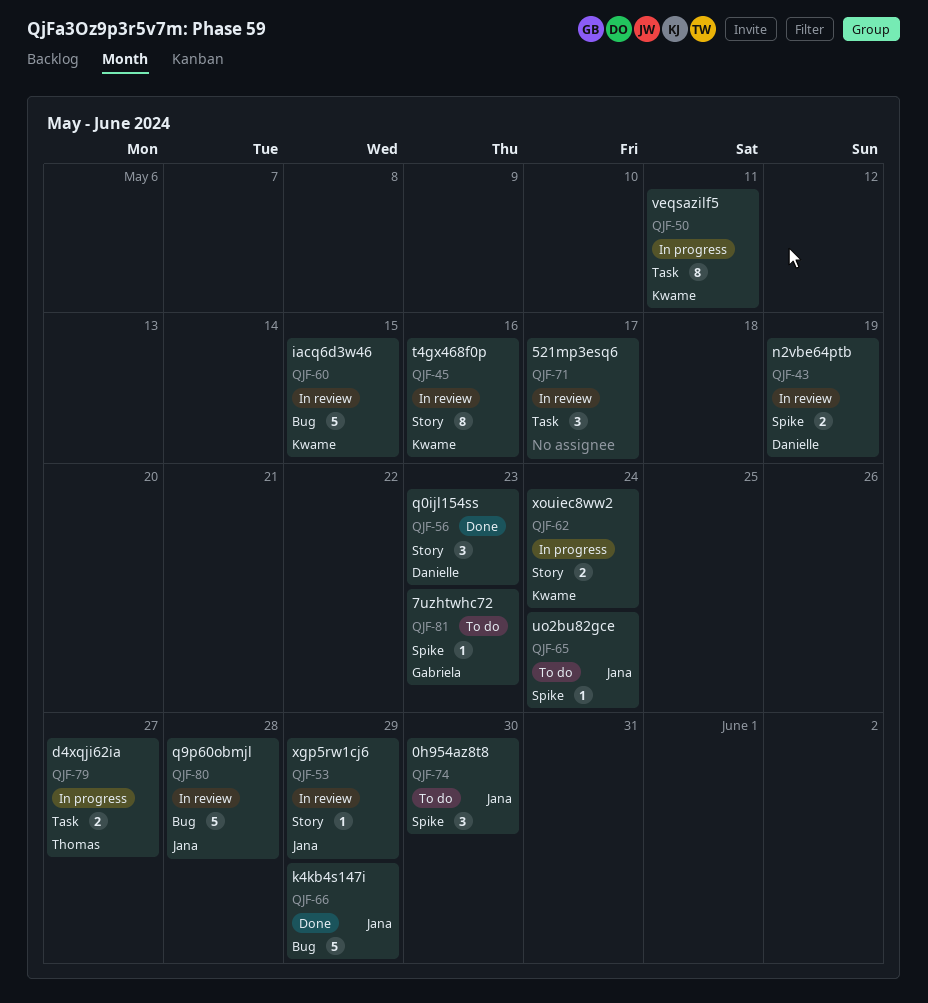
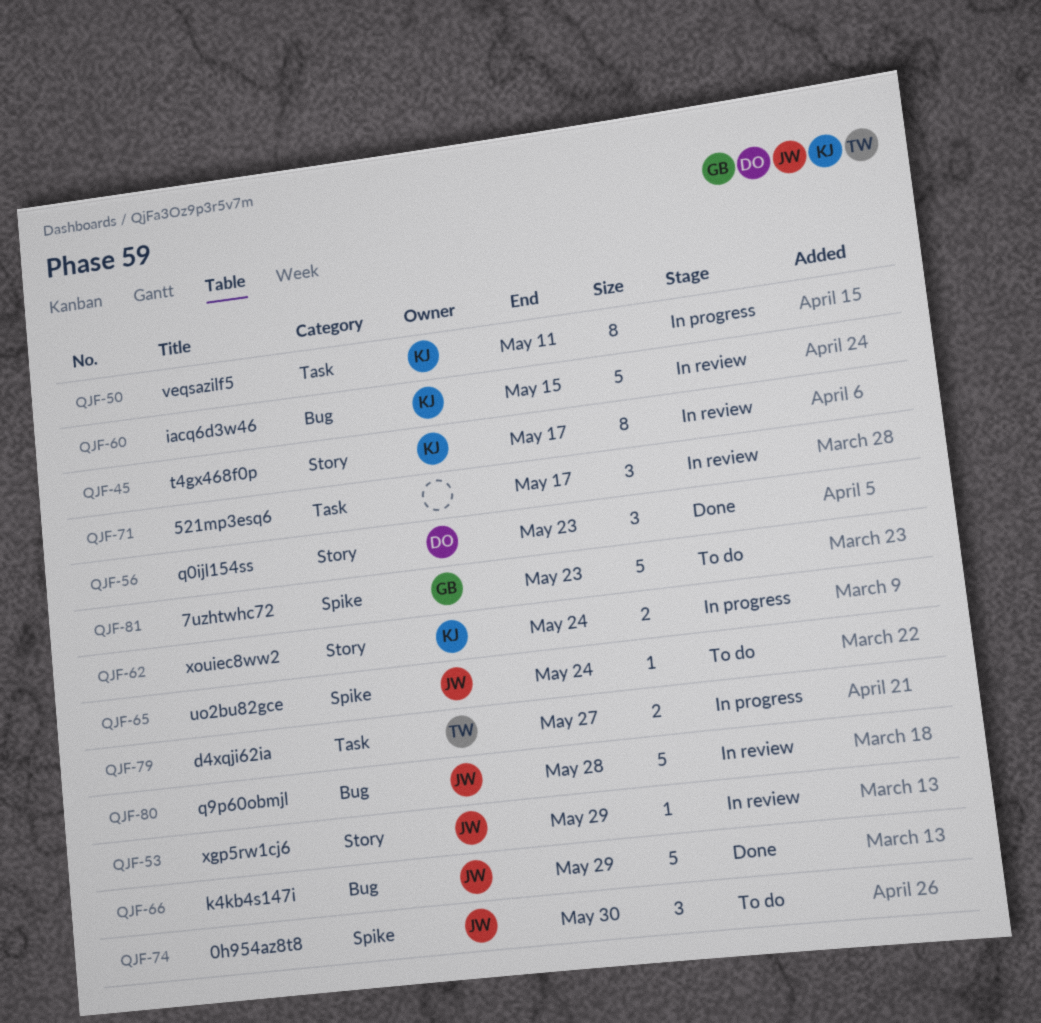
QJF-43: present -> none
QJF-45, due: May 16 -> May 17
QJF-81, estimate: 1 -> 5

